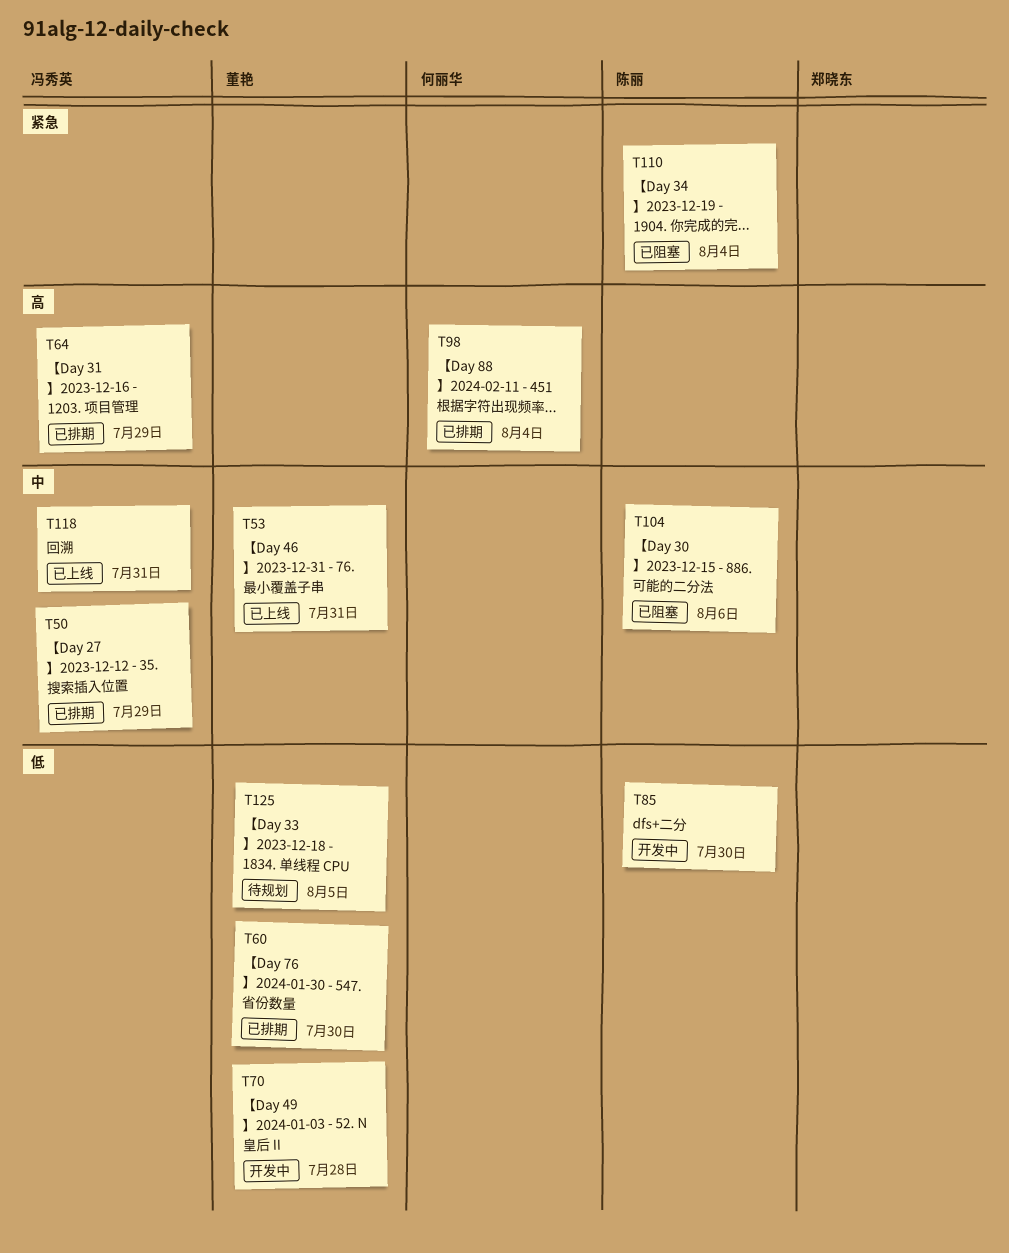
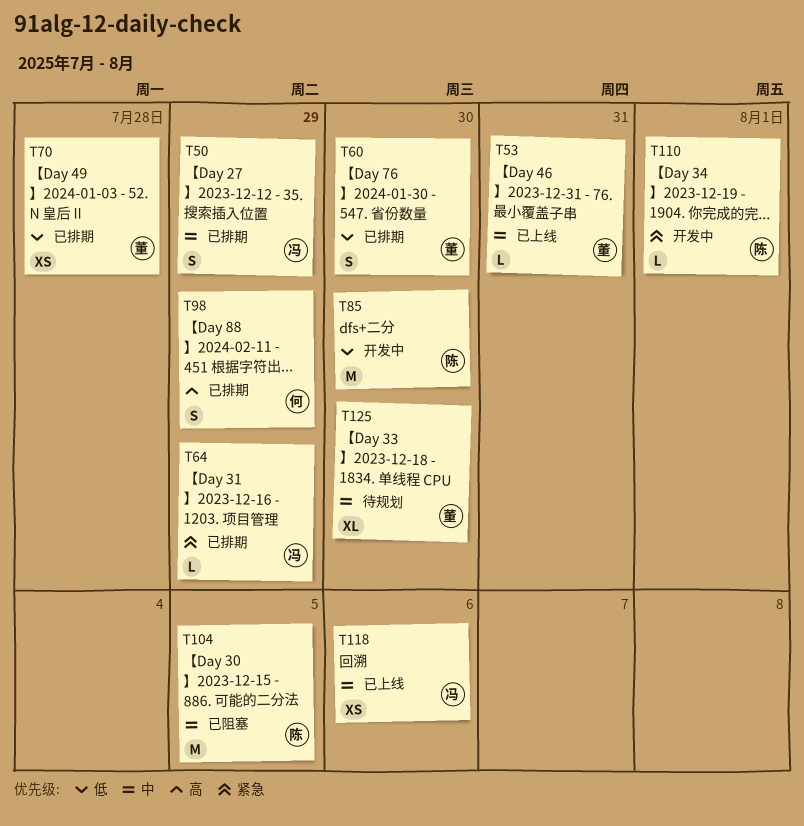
T64, priority: 高 -> 紧急
T70, status: 开发中 -> 已排期
T98, due: Aug 4 -> Jul 29
T104, due: Aug 6 -> Aug 5
T110, status: 已阻塞 -> 开发中
T110, due: Aug 4 -> Aug 1
T118, due: Jul 31 -> Aug 6
T125, priority: 低 -> 中
T125, due: Aug 5 -> Jul 30

